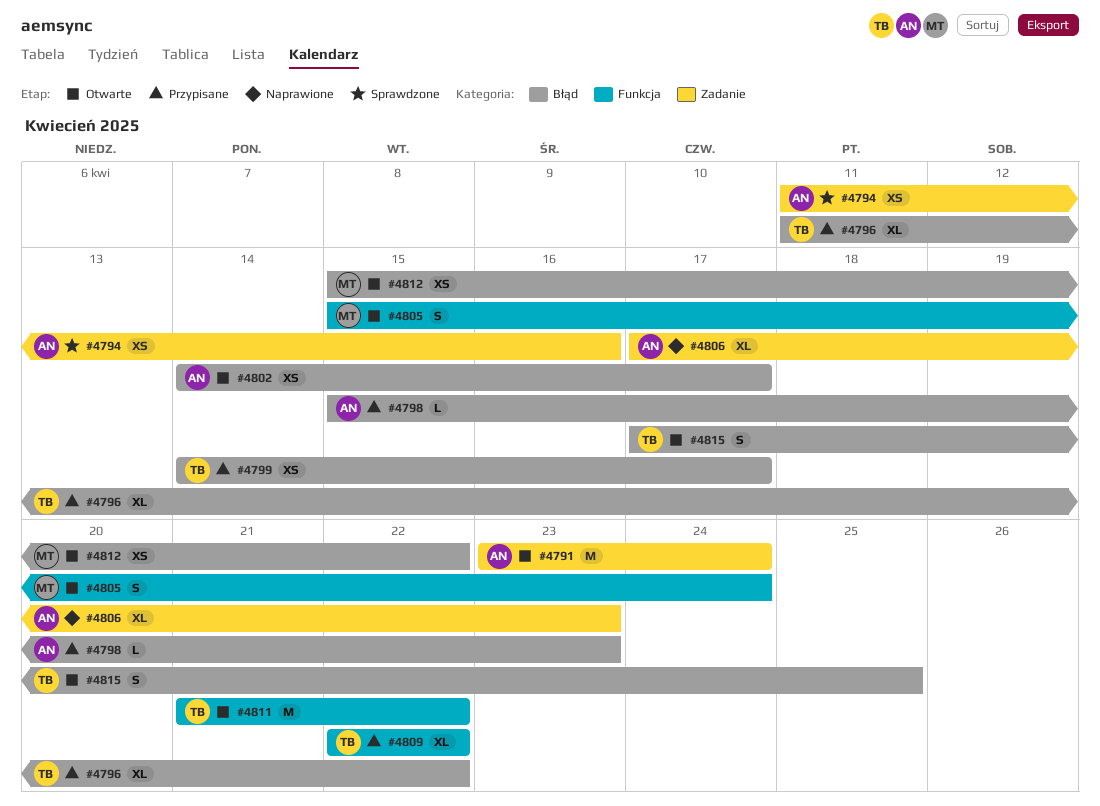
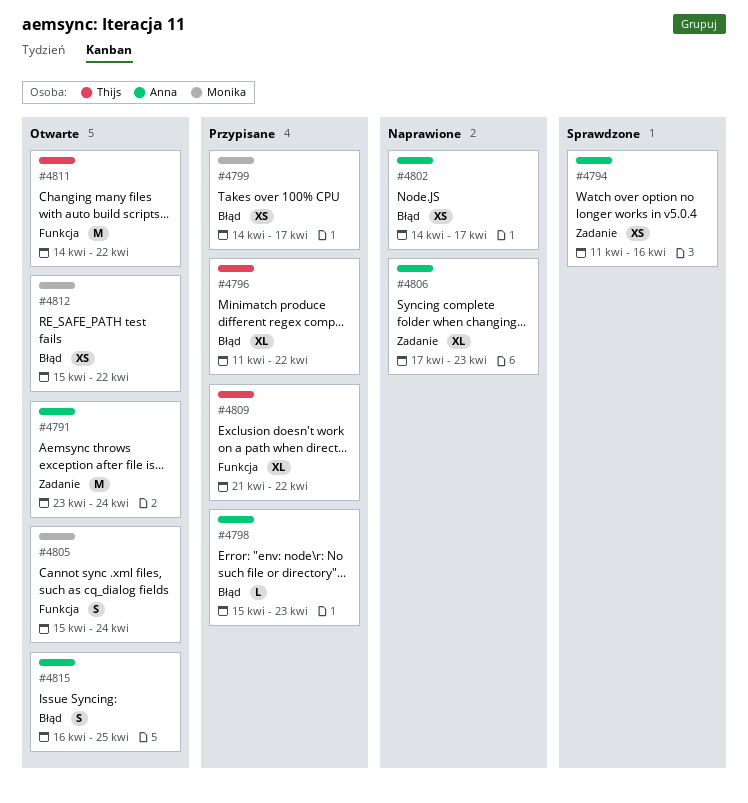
#4799, owner: Thijs -> Monika
#4802, status: Otwarte -> Naprawione
#4809, start: Apr 22 -> Apr 21
#4811, start: Apr 21 -> Apr 14
#4815, owner: Thijs -> Anna
#4815, start: Apr 17 -> Apr 16

